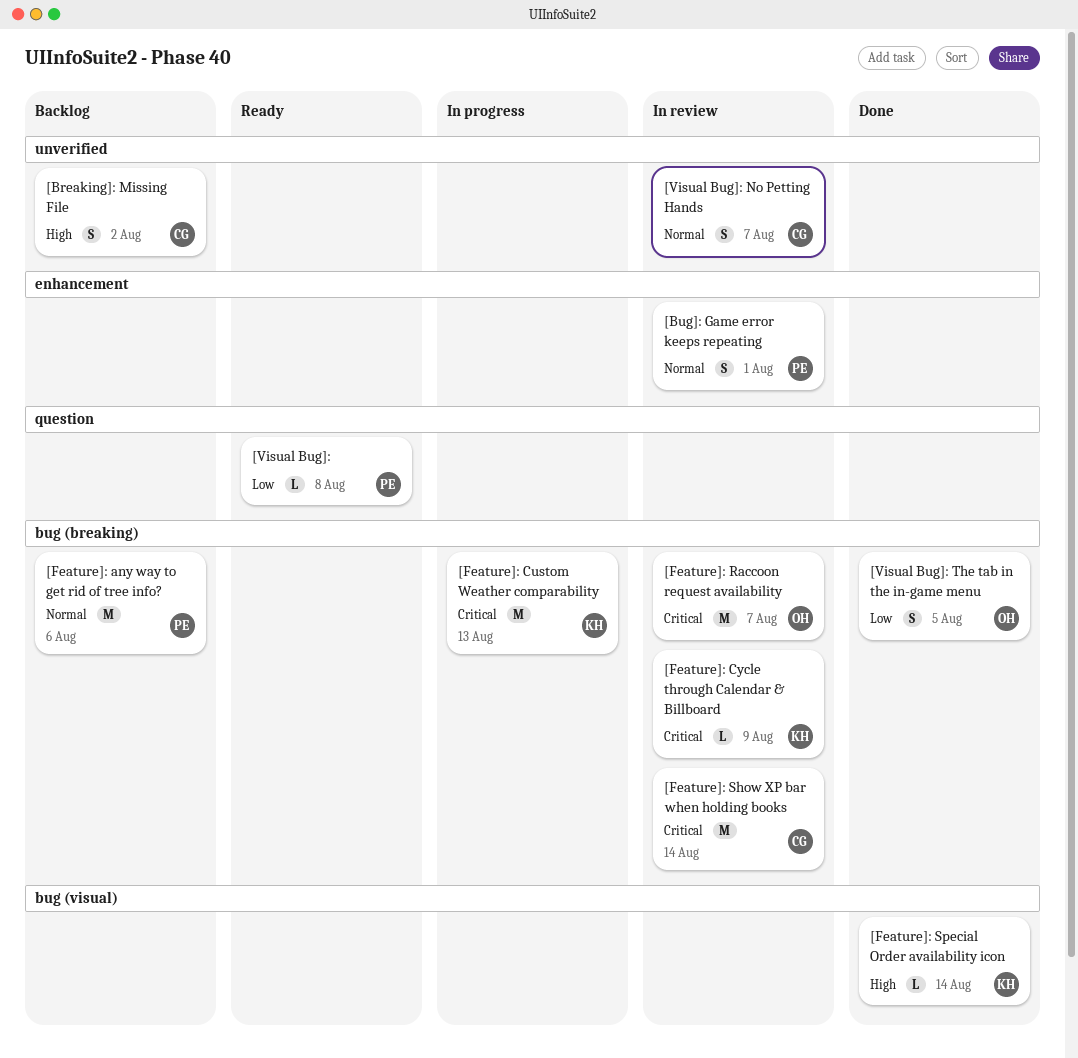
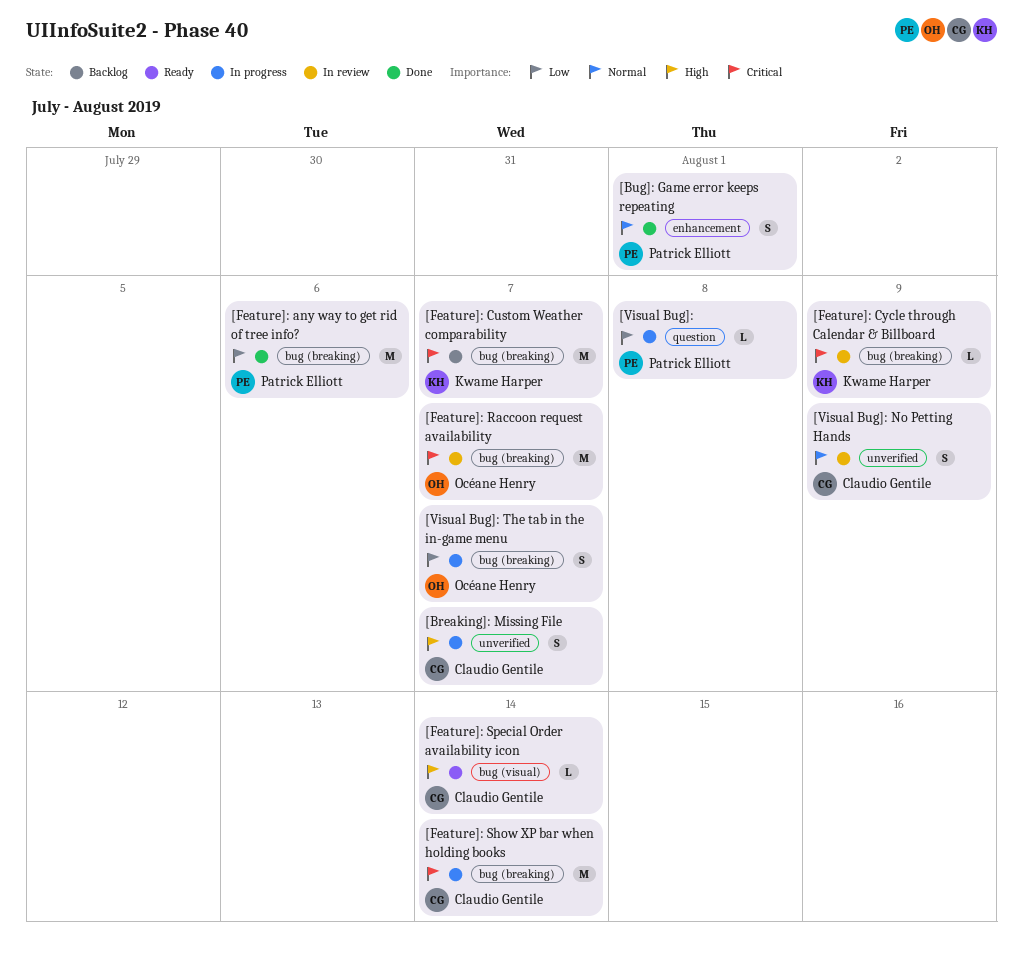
[Breaking]: Missing File, status: Backlog -> In progress
[Breaking]: Missing File, due: Aug 2 -> Aug 7
[Bug]: Game error keeps repeating, status: In review -> Done
[Feature]: any way to get rid of tree info?, status: Backlog -> Done
[Feature]: any way to get rid of tree info?, priority: Normal -> Low
[Feature]: Custom Weather comparability, status: In progress -> Backlog
[Feature]: Custom Weather comparability, due: Aug 13 -> Aug 7
[Feature]: Show XP bar when holding books, status: In review -> In progress
[Feature]: Special Order availability icon, status: Done -> Ready
[Feature]: Special Order availability icon, owner: Kwame Harper -> Claudio Gentile
[Visual Bug]:, status: Ready -> In progress
[Visual Bug]: No Petting Hands, due: Aug 7 -> Aug 9
[Visual Bug]: The tab in the in-game menu, status: Done -> In progress
[Visual Bug]: The tab in the in-game menu, due: Aug 5 -> Aug 7

